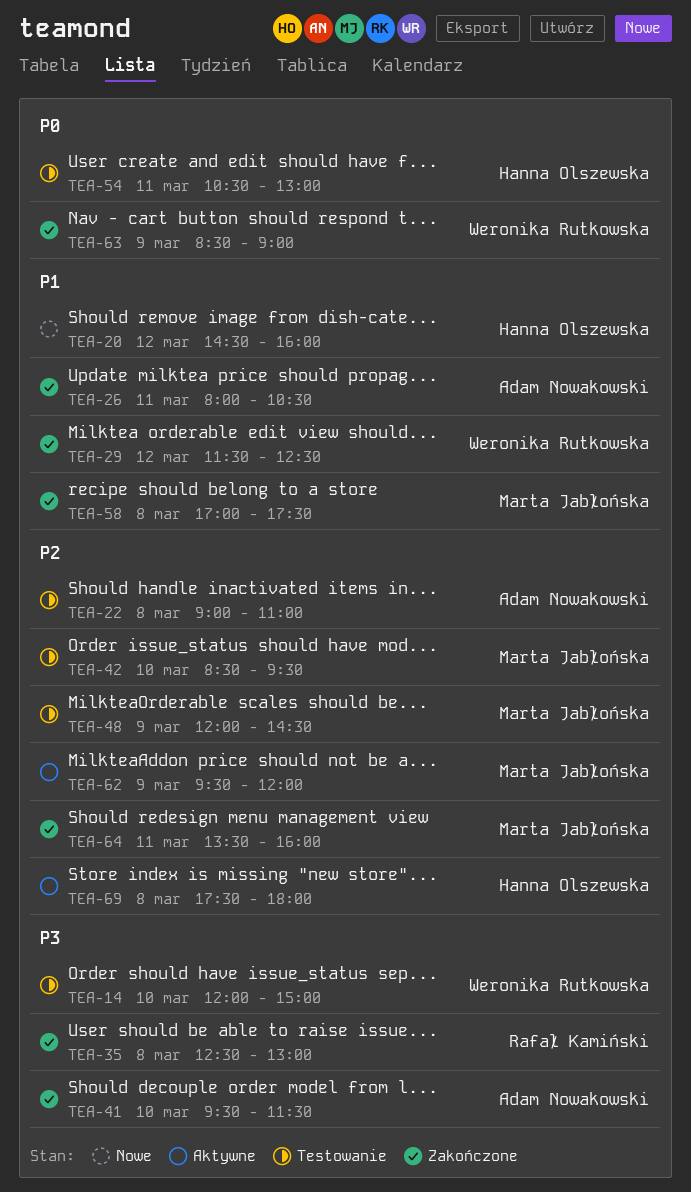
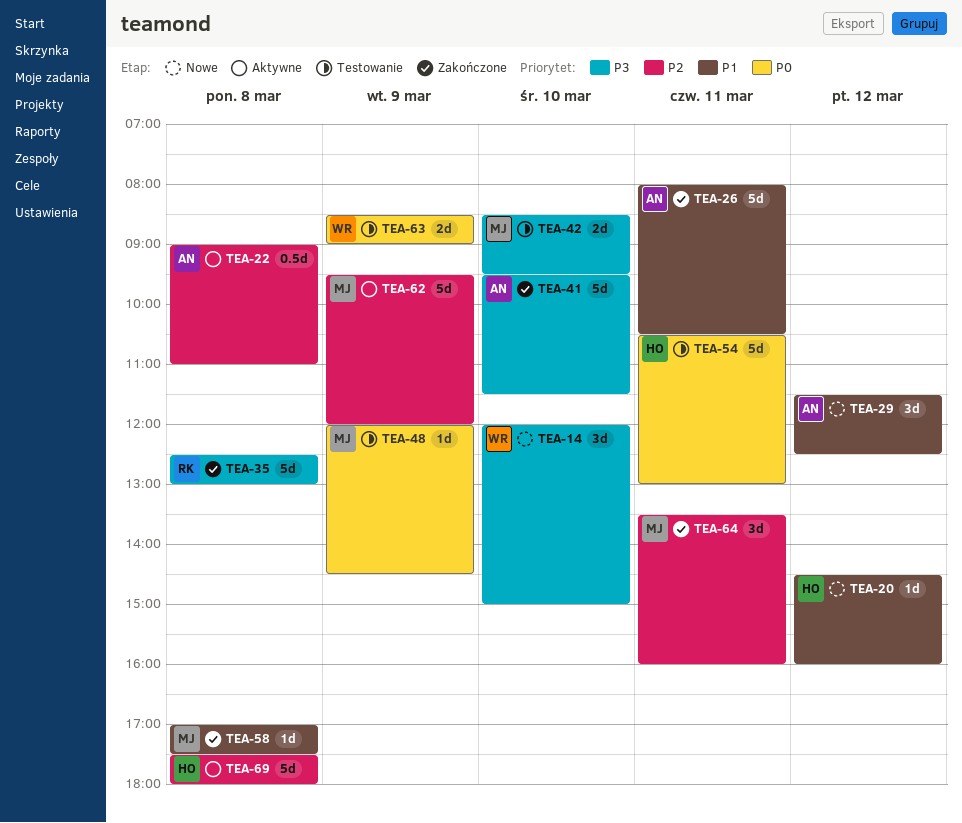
TEA-14, status: Testowanie -> Nowe
TEA-22, status: Testowanie -> Aktywne
TEA-29, status: Zakończone -> Nowe
TEA-29, owner: Weronika Rutkowska -> Adam Nowakowski
TEA-42, priority: P2 -> P3
TEA-48, priority: P2 -> P0
TEA-63, status: Zakończone -> Testowanie

